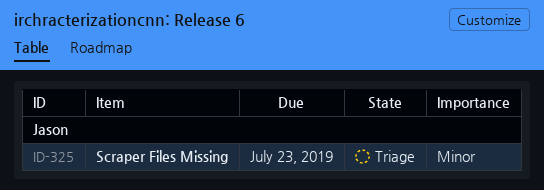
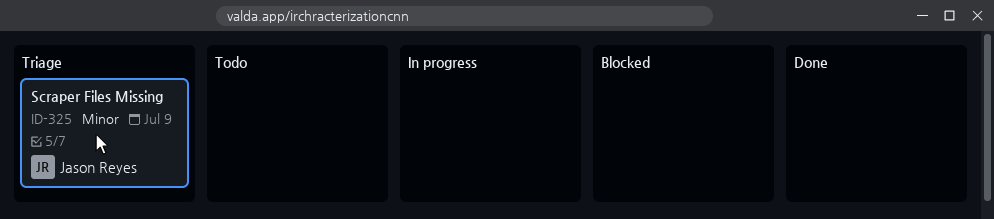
ID-325, due: Jul 23 -> Jul 9

